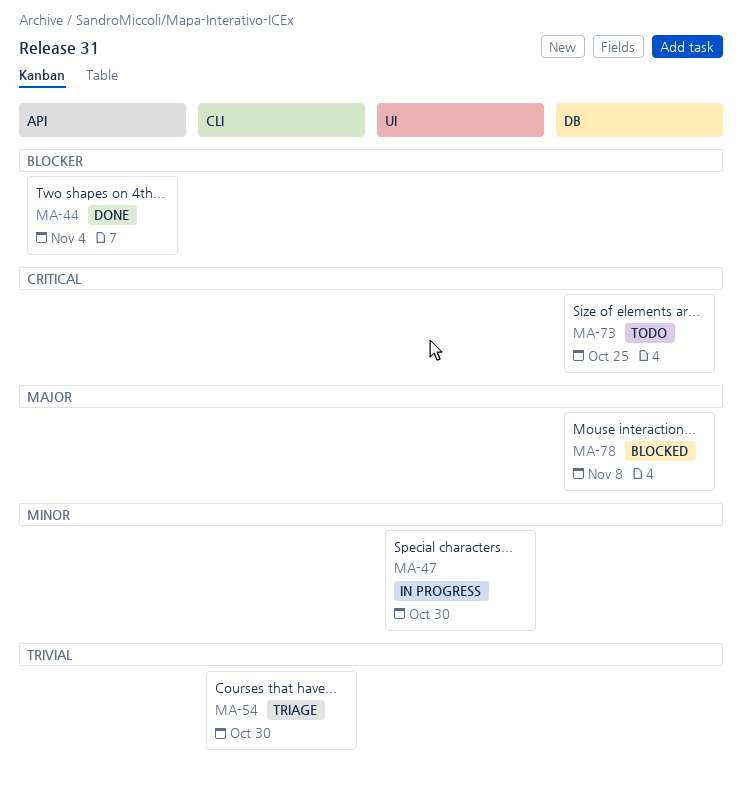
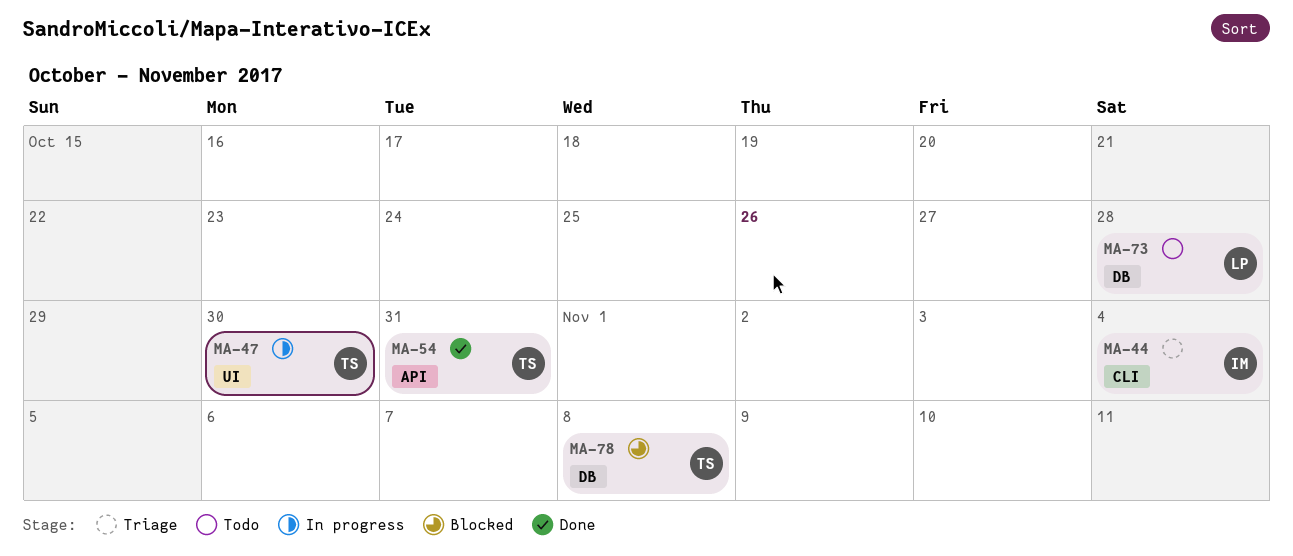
MA-44, status: Done -> Triage
MA-44, label: API -> CLI
MA-54, status: Triage -> Done
MA-54, label: CLI -> API
MA-54, due: Oct 30 -> Oct 31
MA-73, due: Oct 25 -> Oct 28

